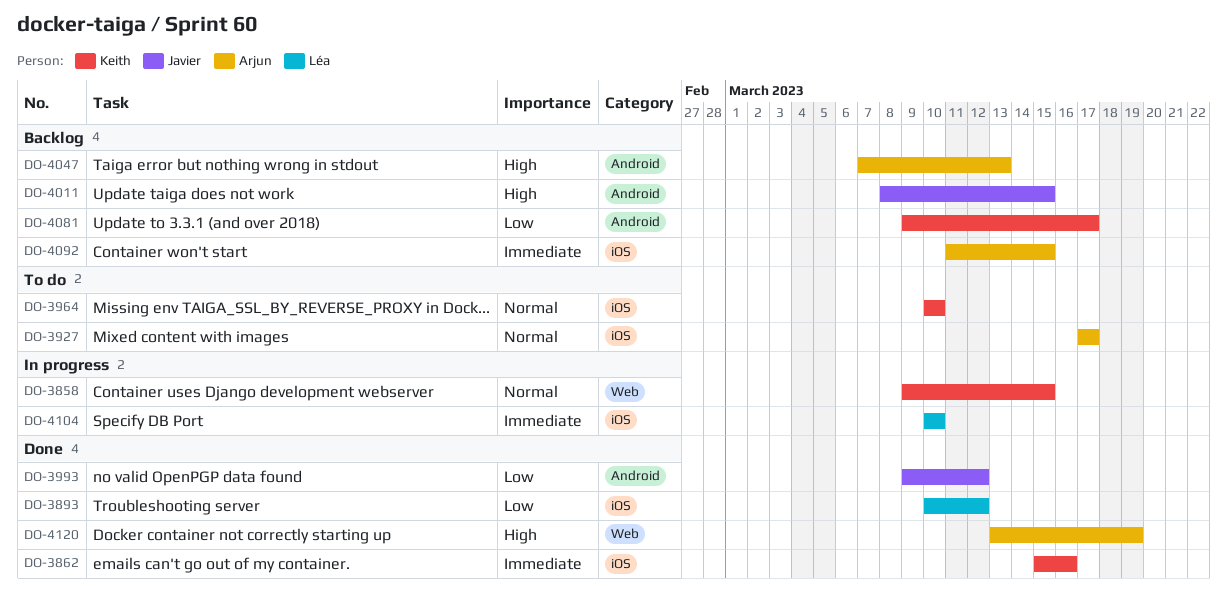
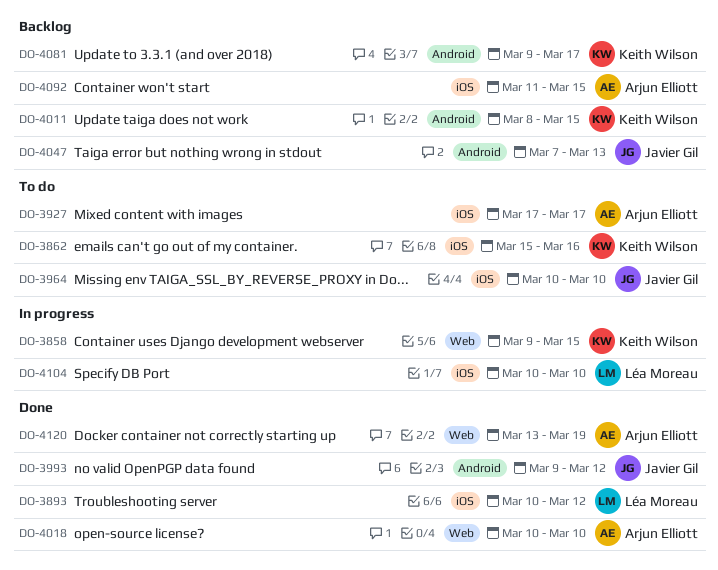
DO-3862, status: Done -> To do
DO-3964, owner: Keith Wilson -> Javier Gil
DO-4011, owner: Javier Gil -> Keith Wilson
DO-4018: none -> present
DO-4047, owner: Arjun Elliott -> Javier Gil

